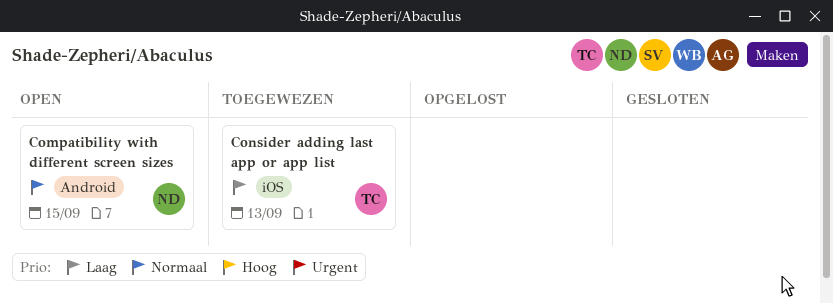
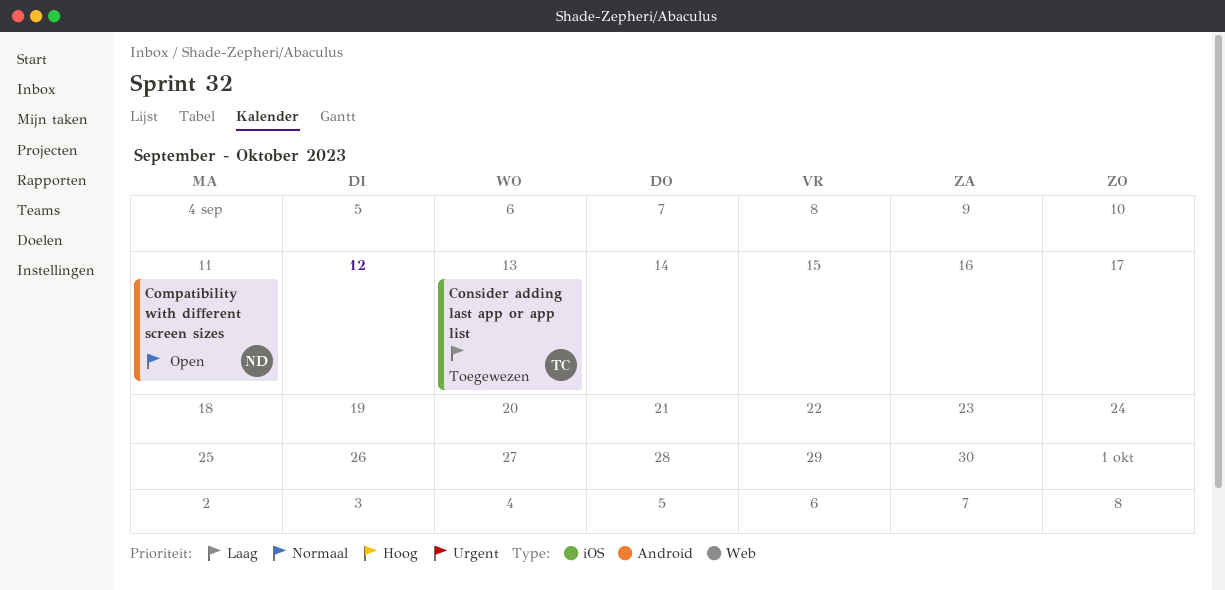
Compatibility with different screen sizes, due: Sep 15 -> Sep 11

